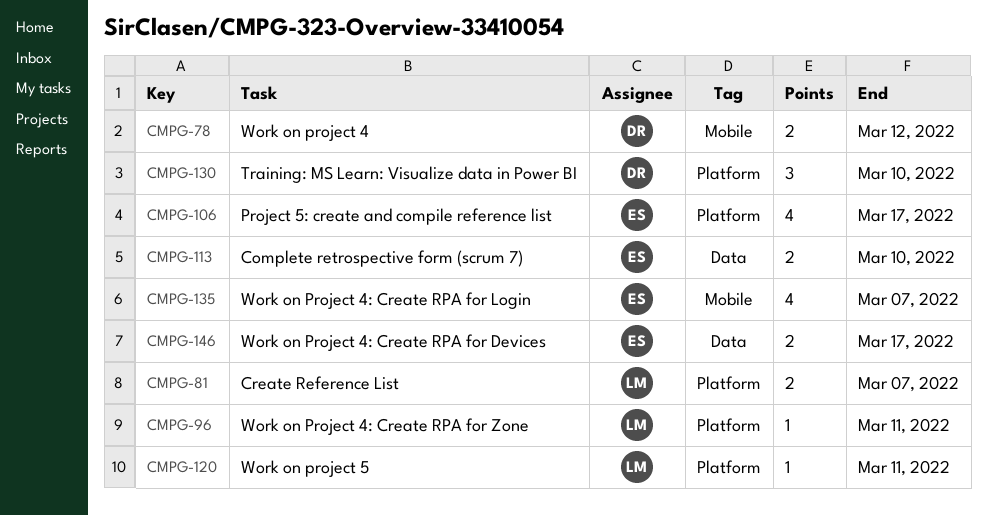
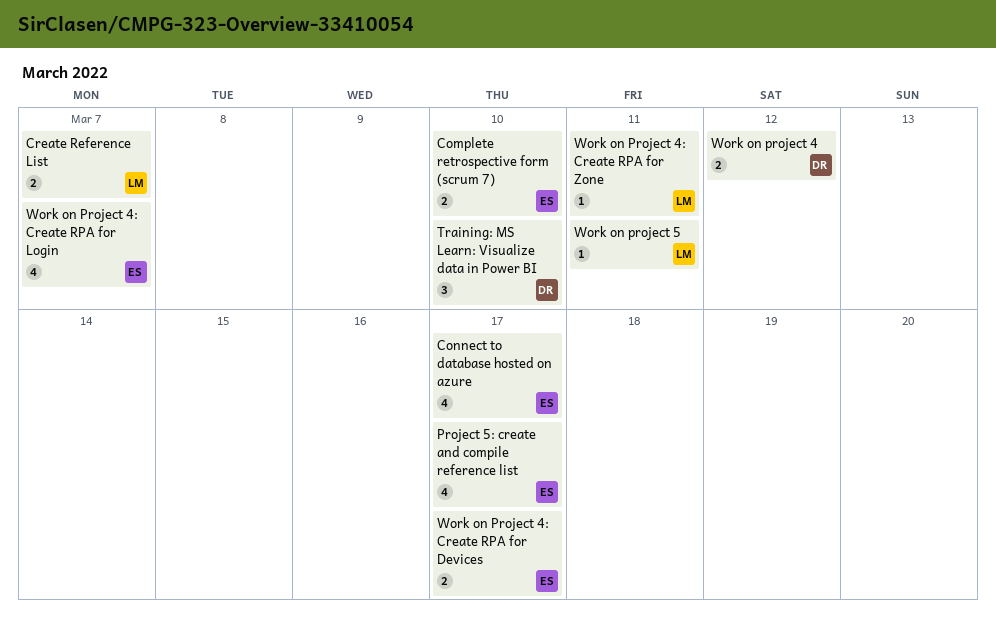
Connect to database hosted on azure: none -> present

